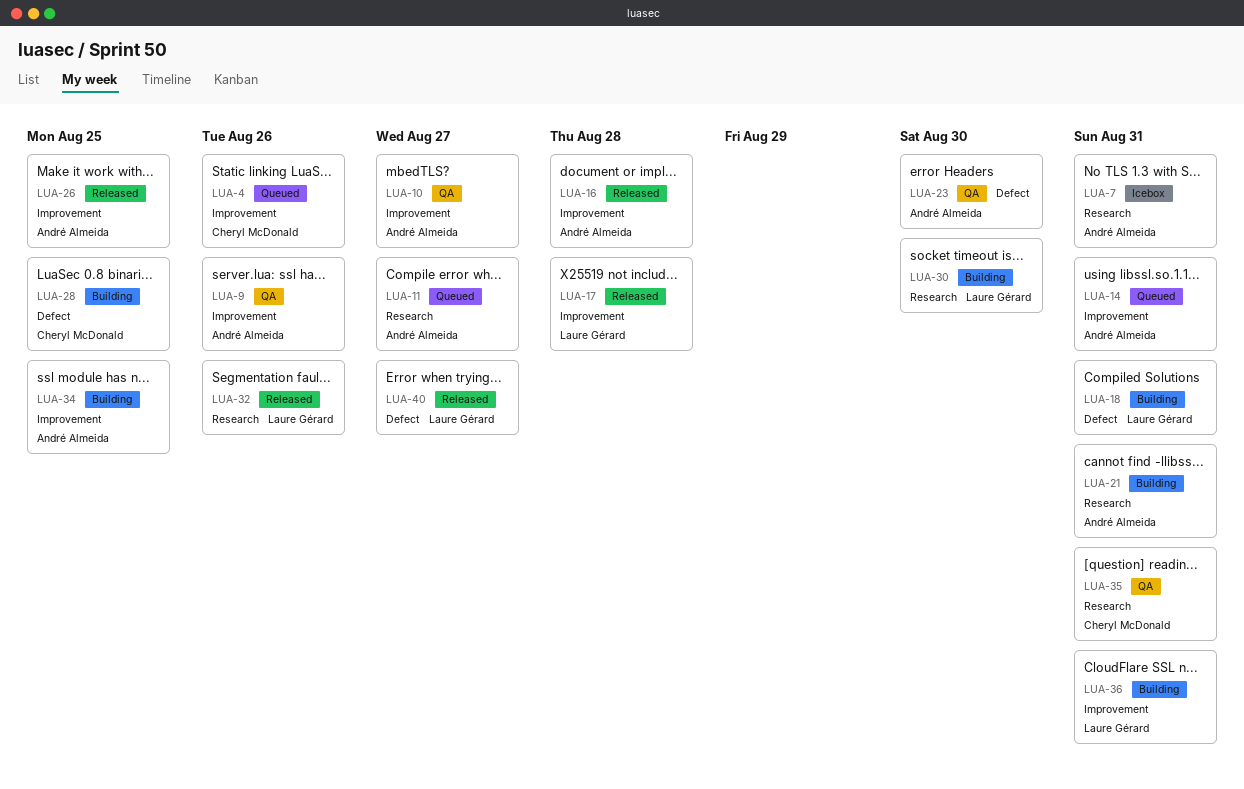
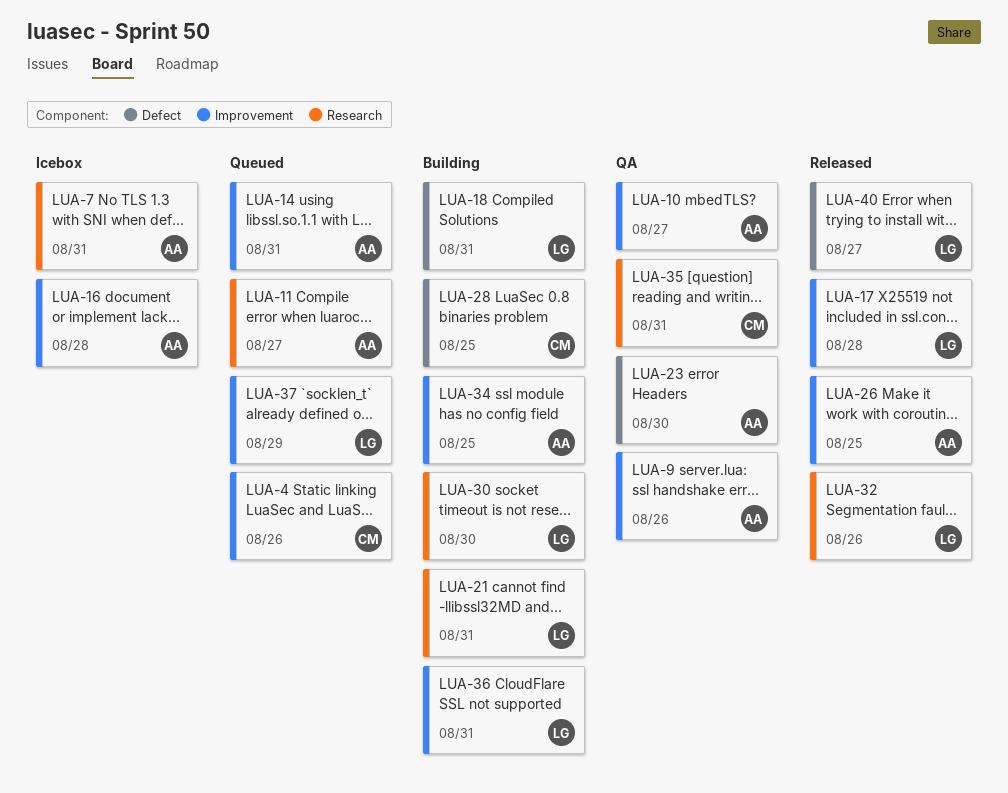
LUA-16, status: Released -> Icebox
LUA-21, owner: André Almeida -> Laure Gérard
LUA-37: none -> present

